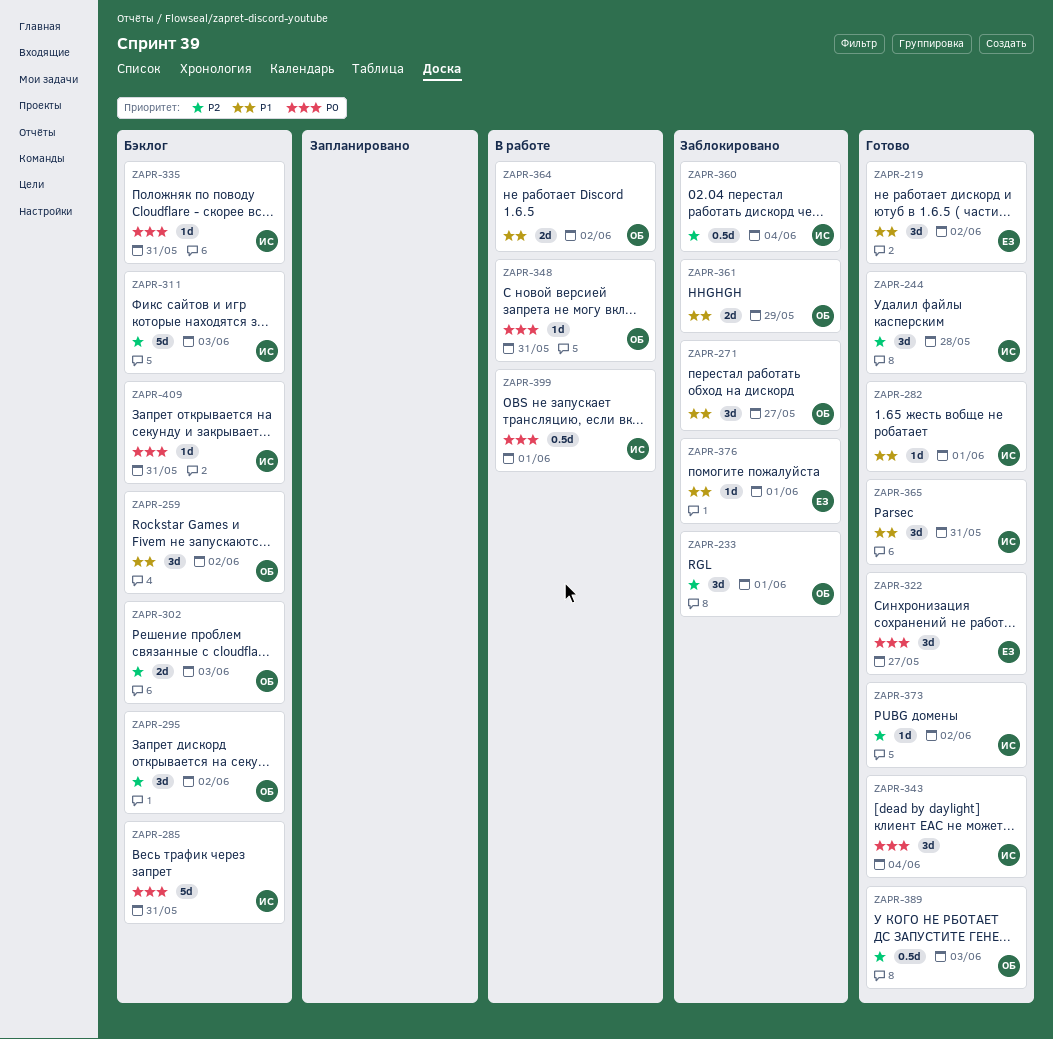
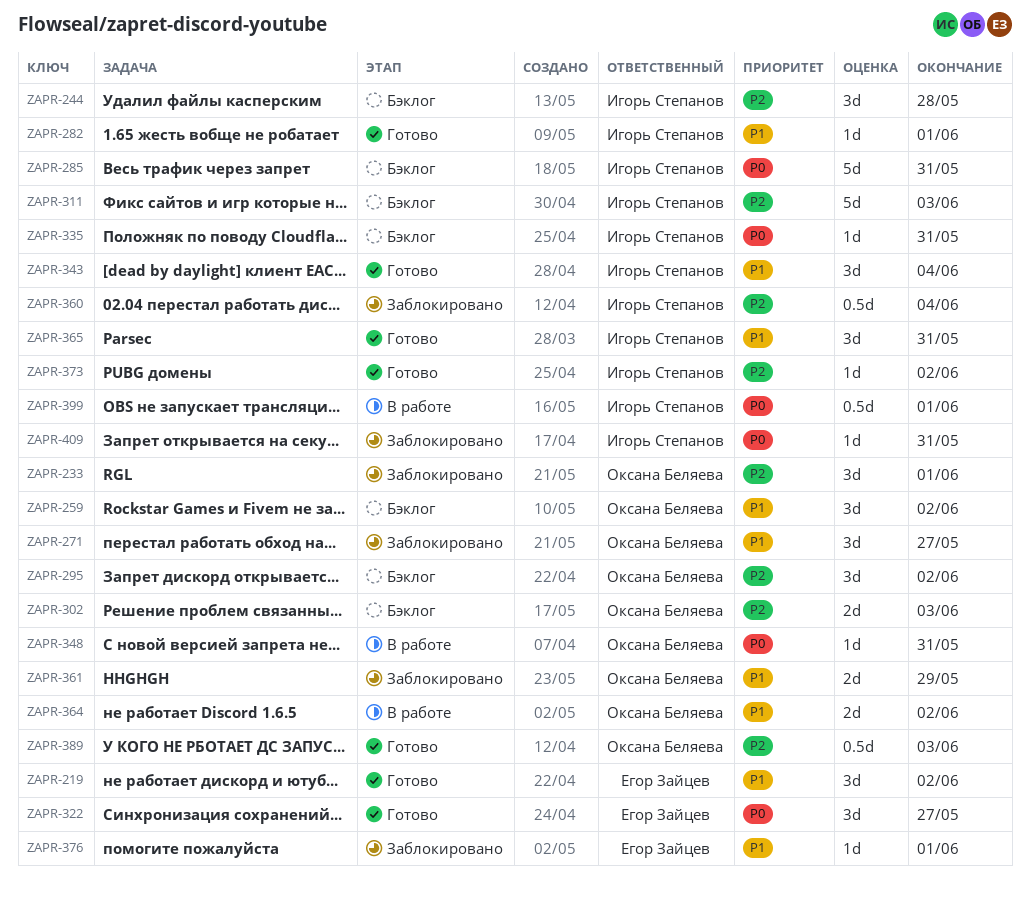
ZAPR-244, status: Готово -> Бэклог
ZAPR-343, priority: P0 -> P1
ZAPR-409, status: Бэклог -> Заблокировано

